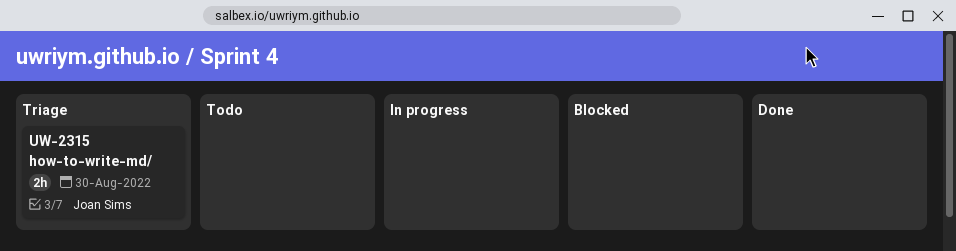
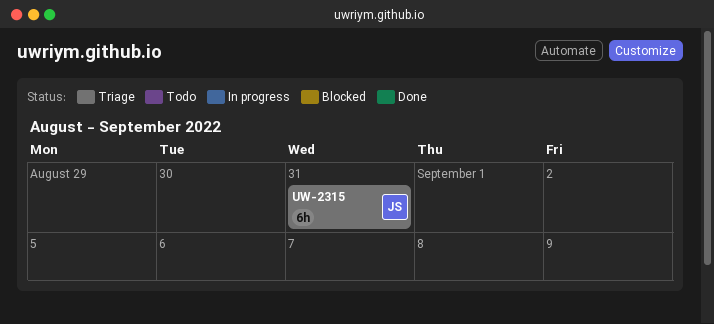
UW-2315, estimate: 2h -> 6h
UW-2315, due: Aug 30 -> Aug 31

